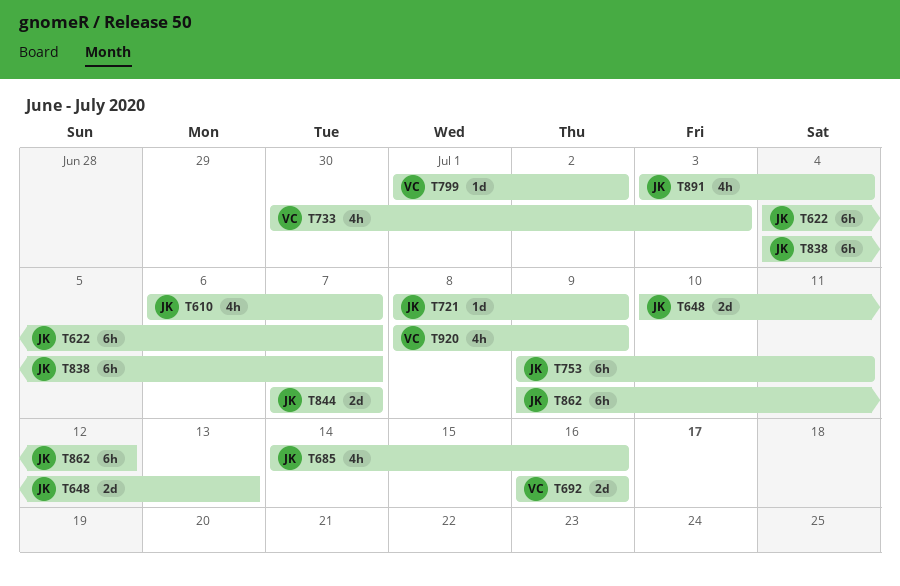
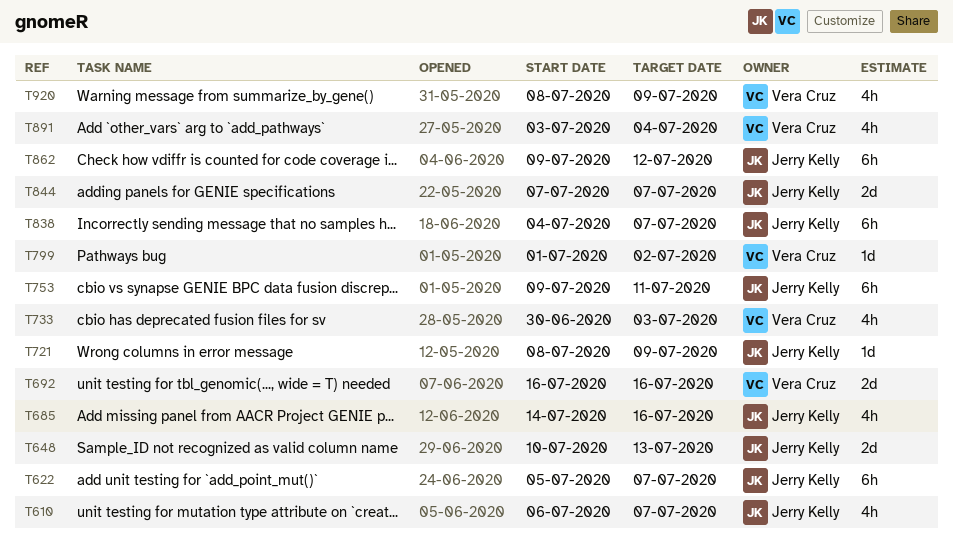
T622, start: Jul 4 -> Jul 5
T891, owner: Jerry Kelly -> Vera Cruz

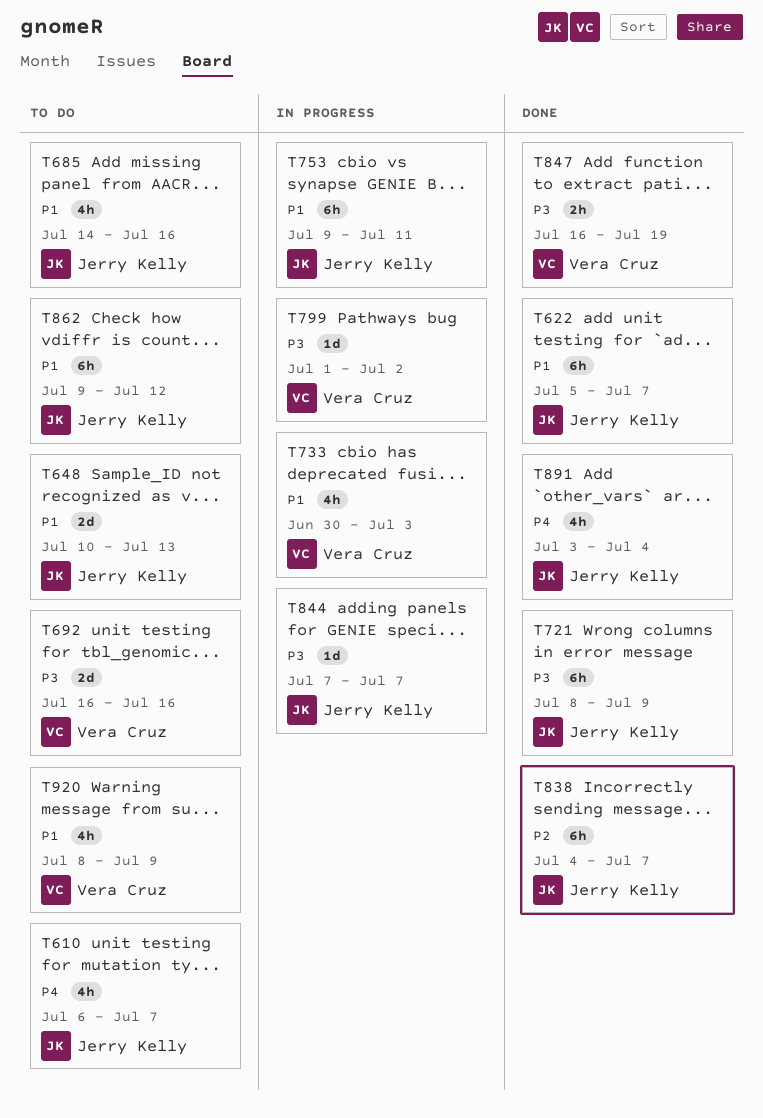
T721, estimate: 1d -> 6h
T844, estimate: 2d -> 1d
T847: none -> present
T891, owner: Vera Cruz -> Jerry Kelly

